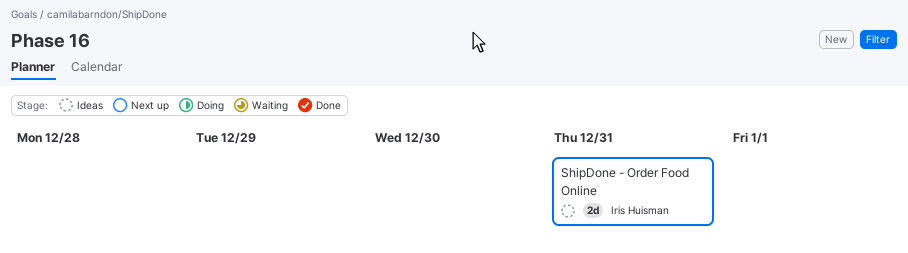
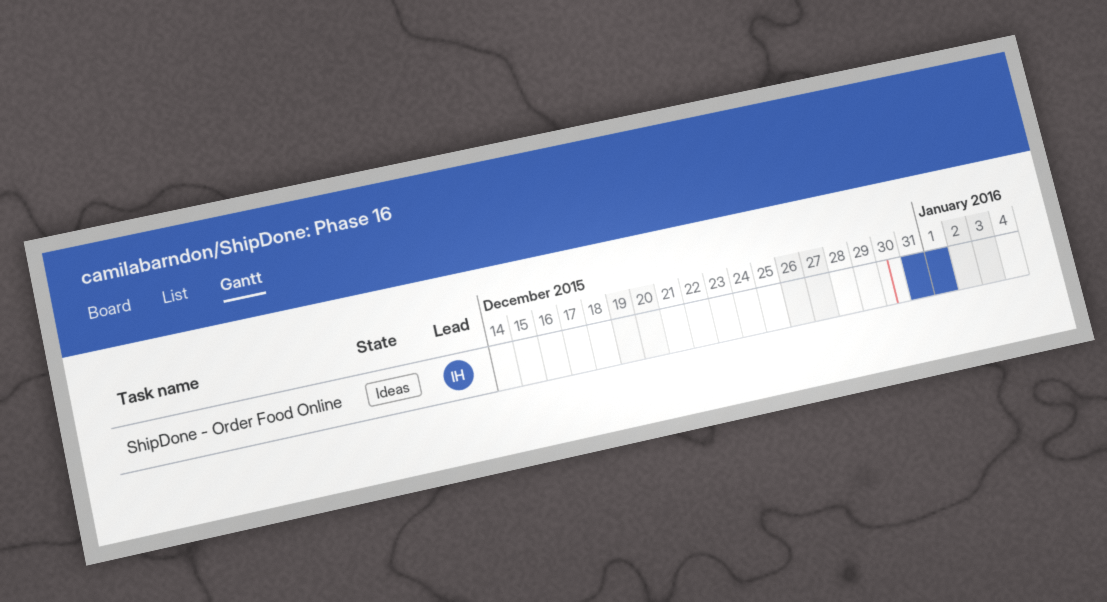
ShipDone - Order Food Online, due: Dec 31 -> Jan 1

